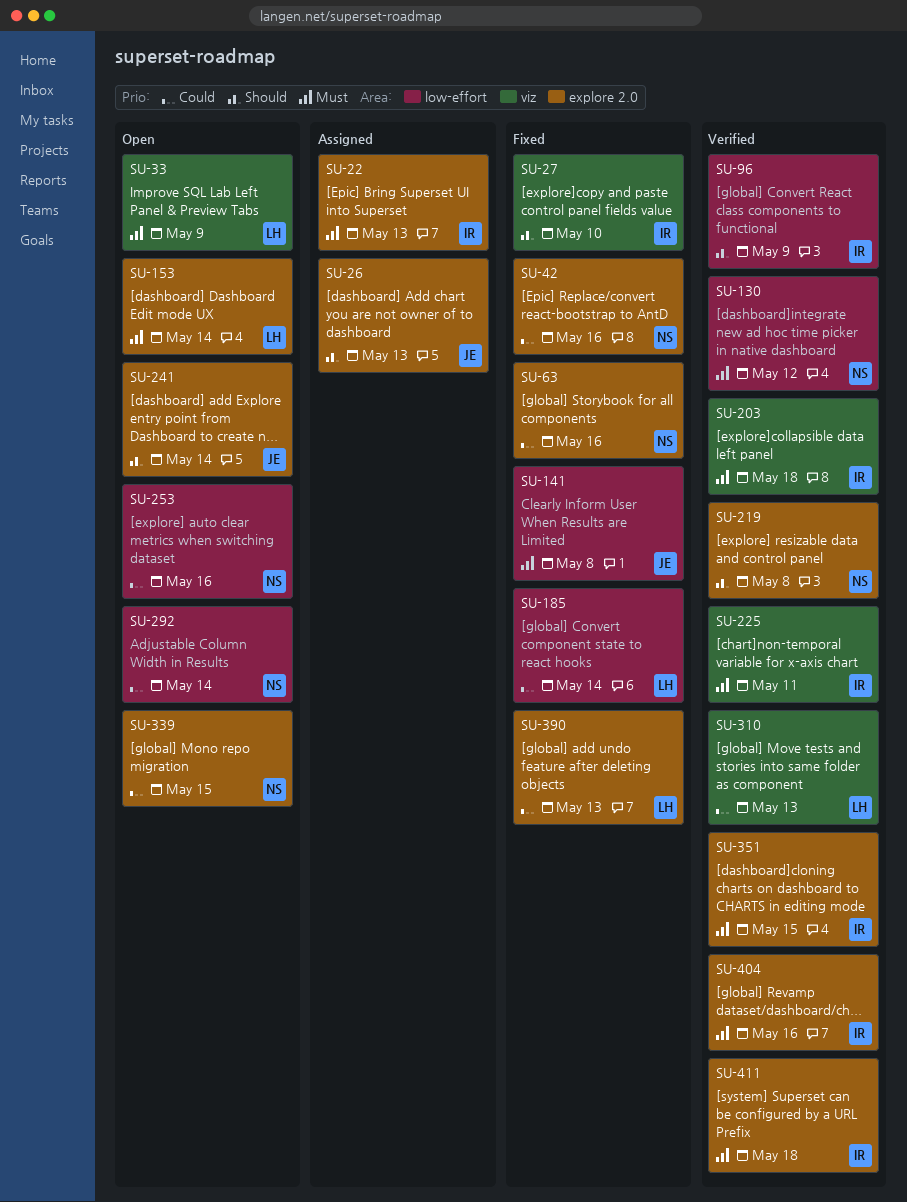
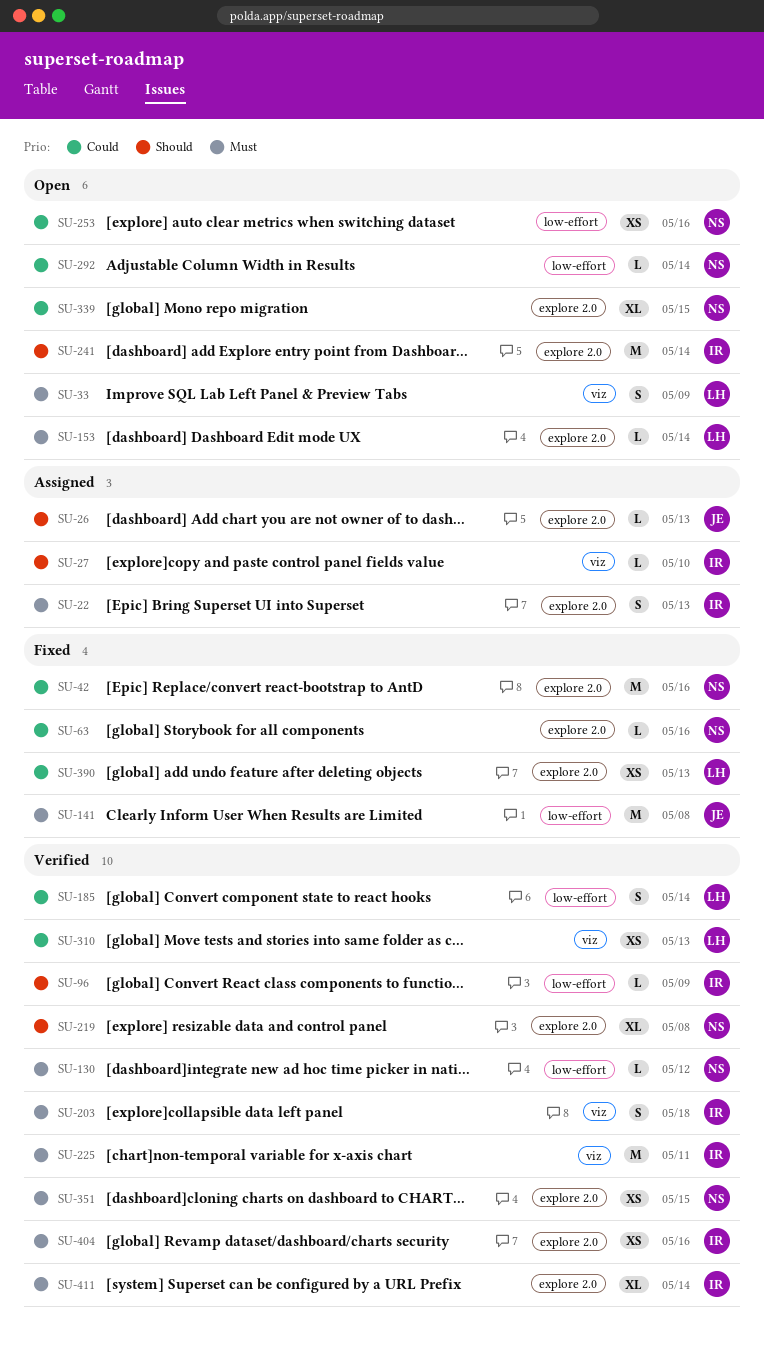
SU-27, status: Fixed -> Assigned
SU-185, status: Fixed -> Verified
SU-241, owner: JE -> IR
SU-351, owner: IR -> NS
SU-411, due: May 18 -> May 14

